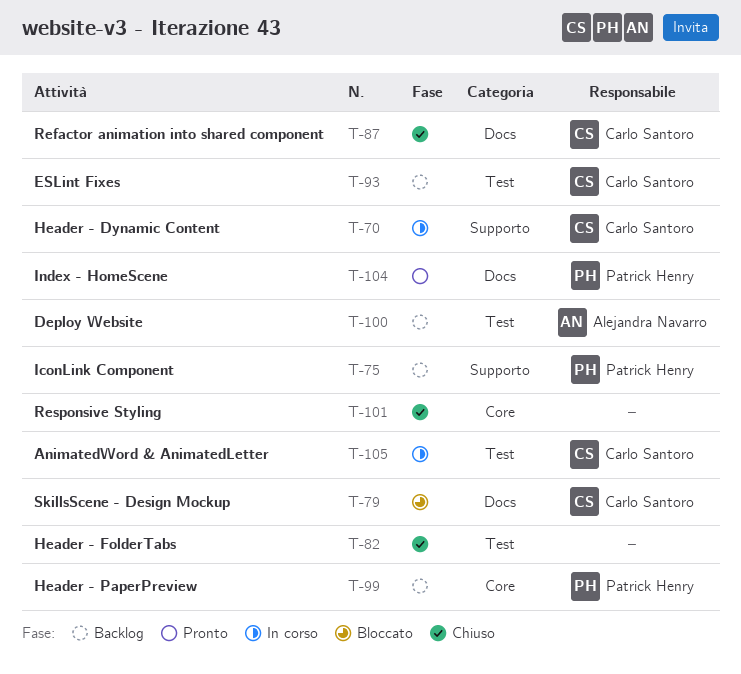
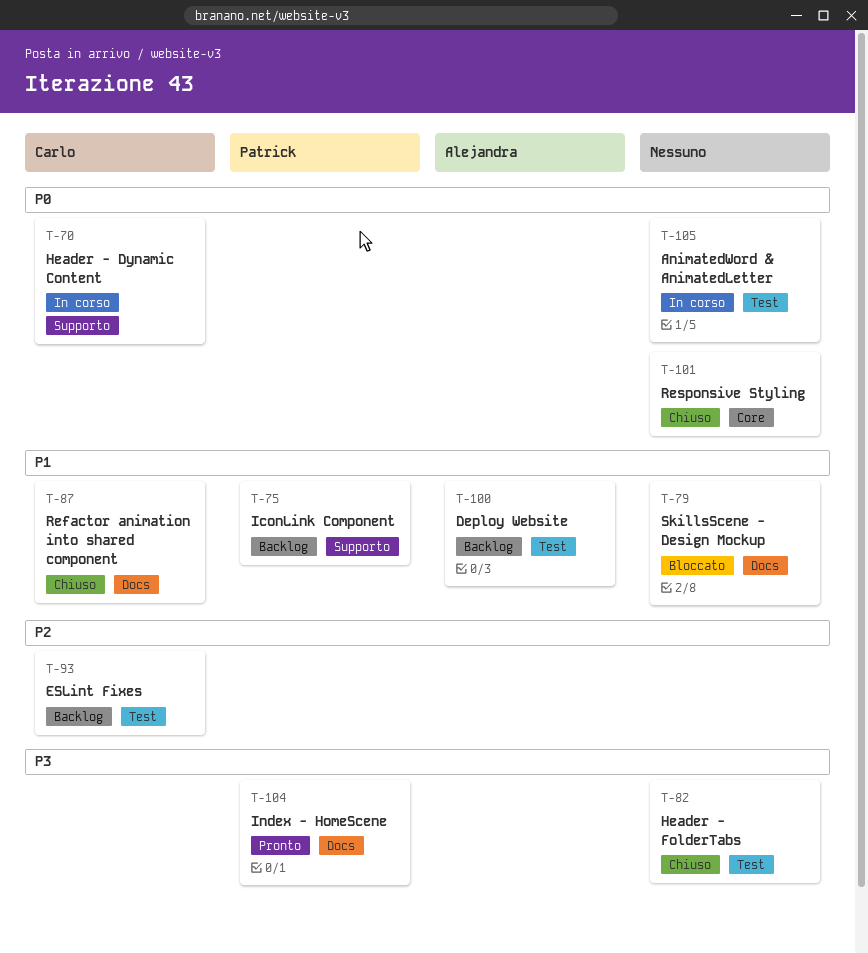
T-79, owner: Carlo Santoro -> none
T-99: present -> none
T-105, owner: Carlo Santoro -> none

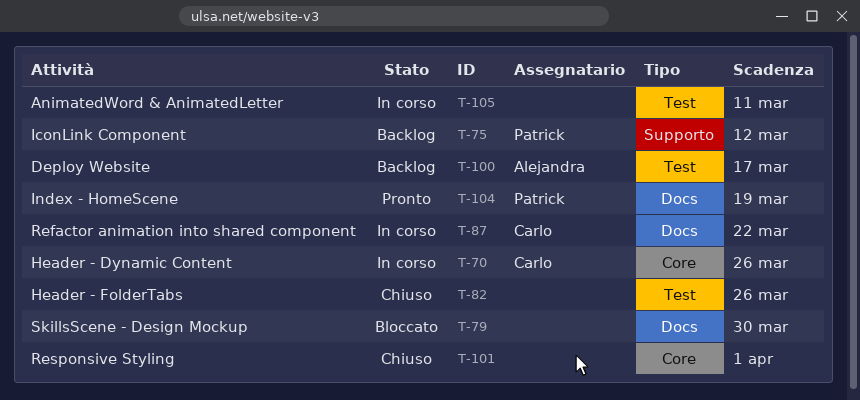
T-70, label: Supporto -> Core
T-87, status: Chiuso -> In corso
T-93: present -> none

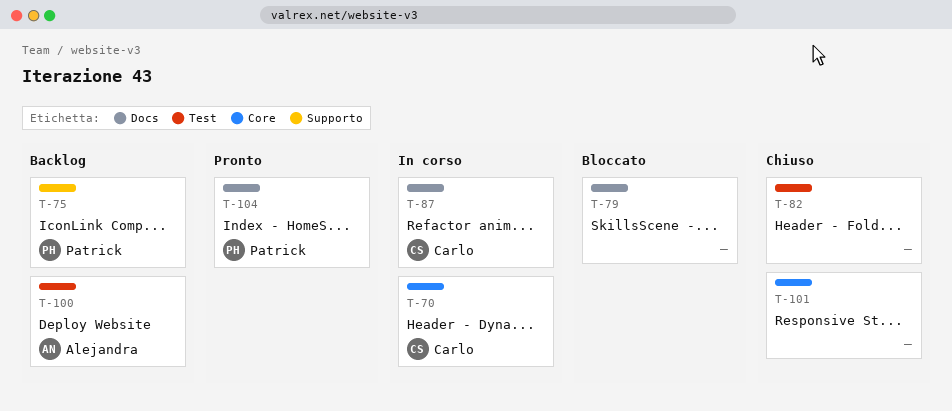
T-105: present -> none

